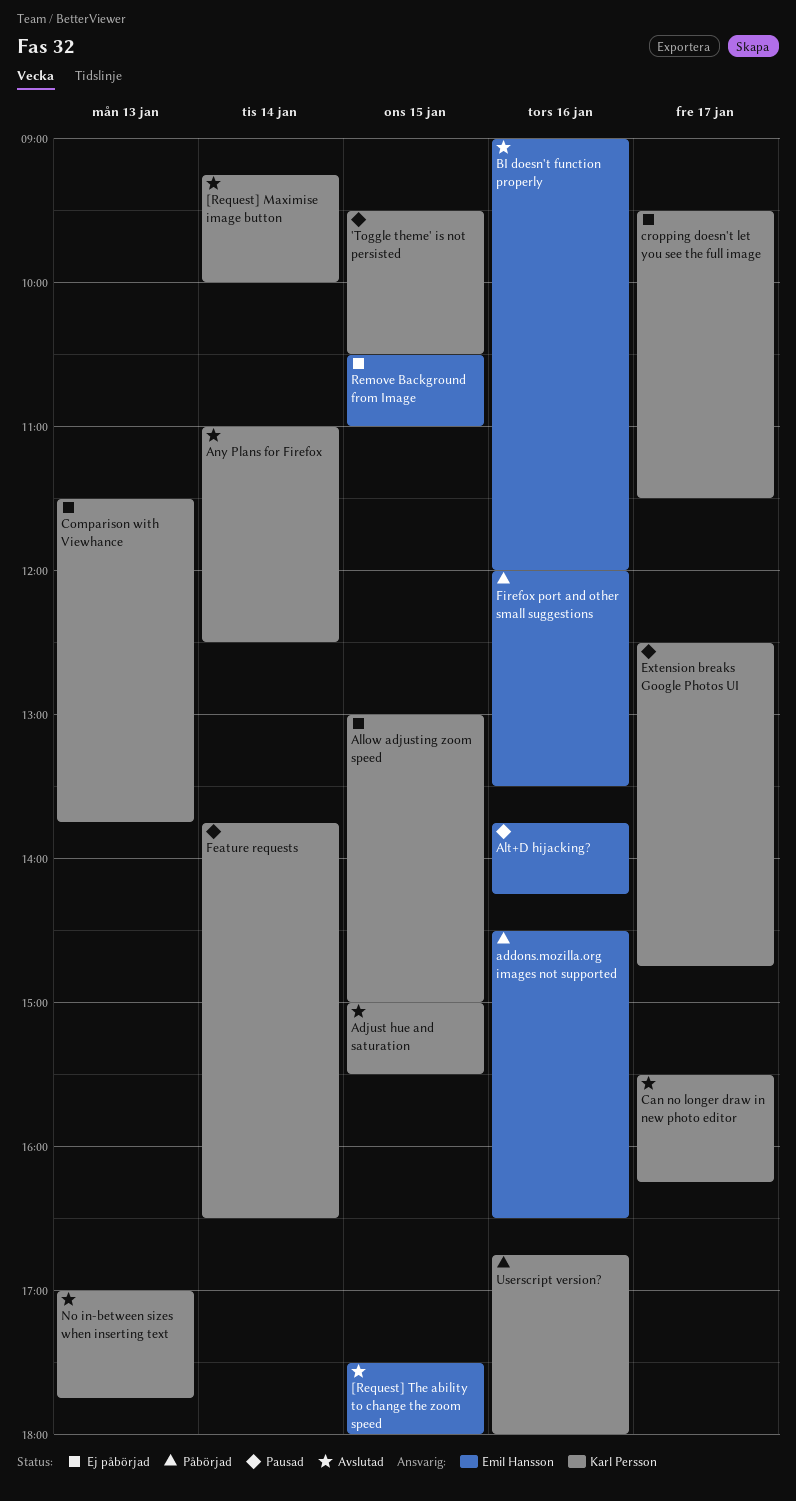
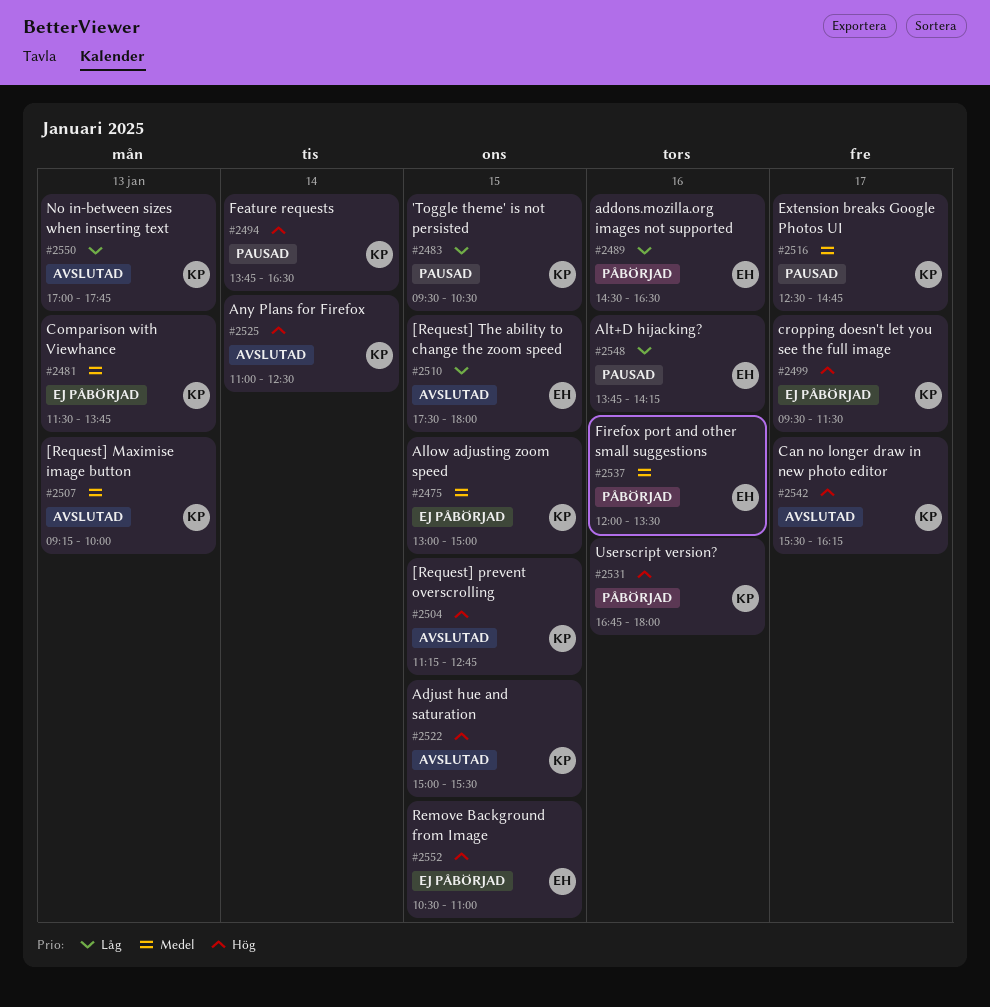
[Request] Maximise image button, day: Jan 14 -> Jan 13
[Request] prevent overscrolling: none -> present
BI doesn't function properly: present -> none

